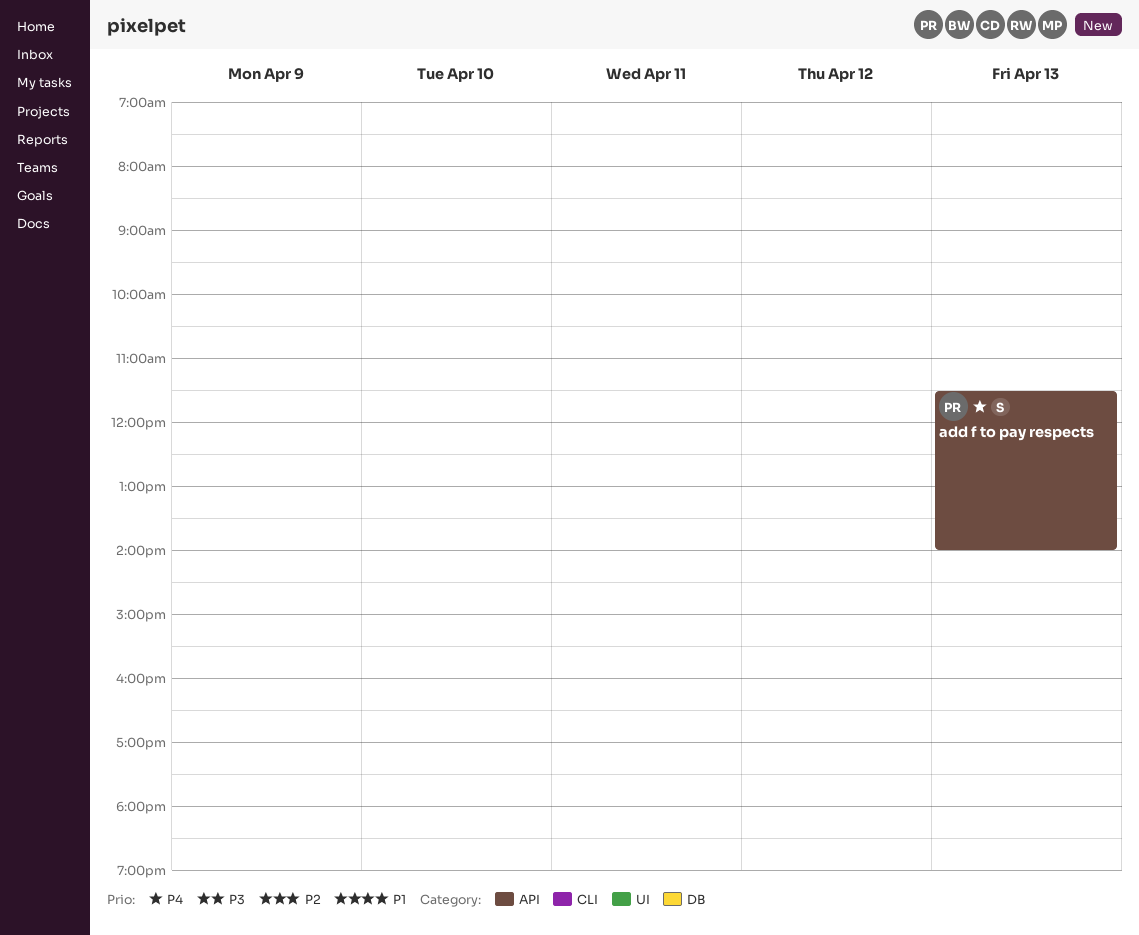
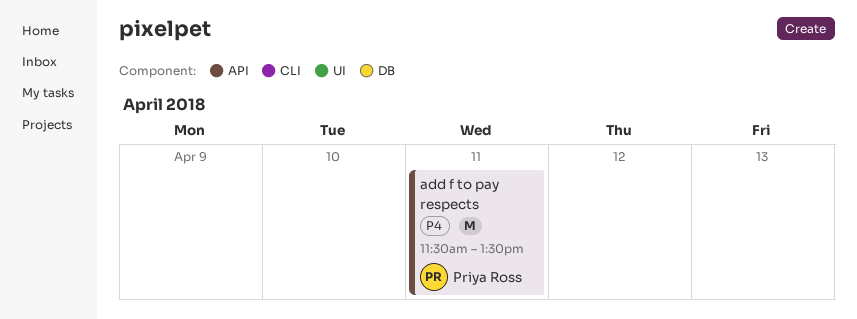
add f to pay respects, estimate: S -> M
add f to pay respects, day: Apr 13 -> Apr 11
add f to pay respects, ends: 14:00 -> 13:30

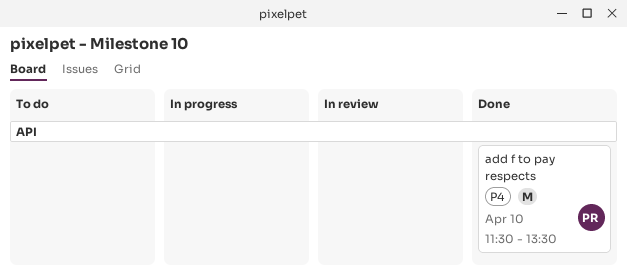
add f to pay respects, day: Apr 11 -> Apr 10

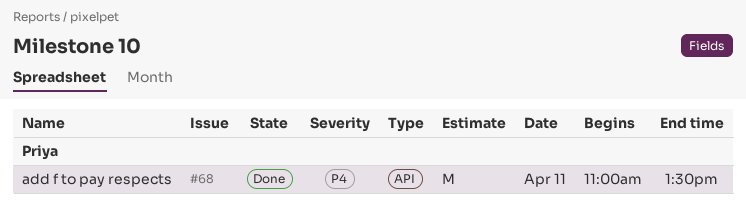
add f to pay respects, day: Apr 10 -> Apr 11
add f to pay respects, begins: 11:30 -> 11:00

